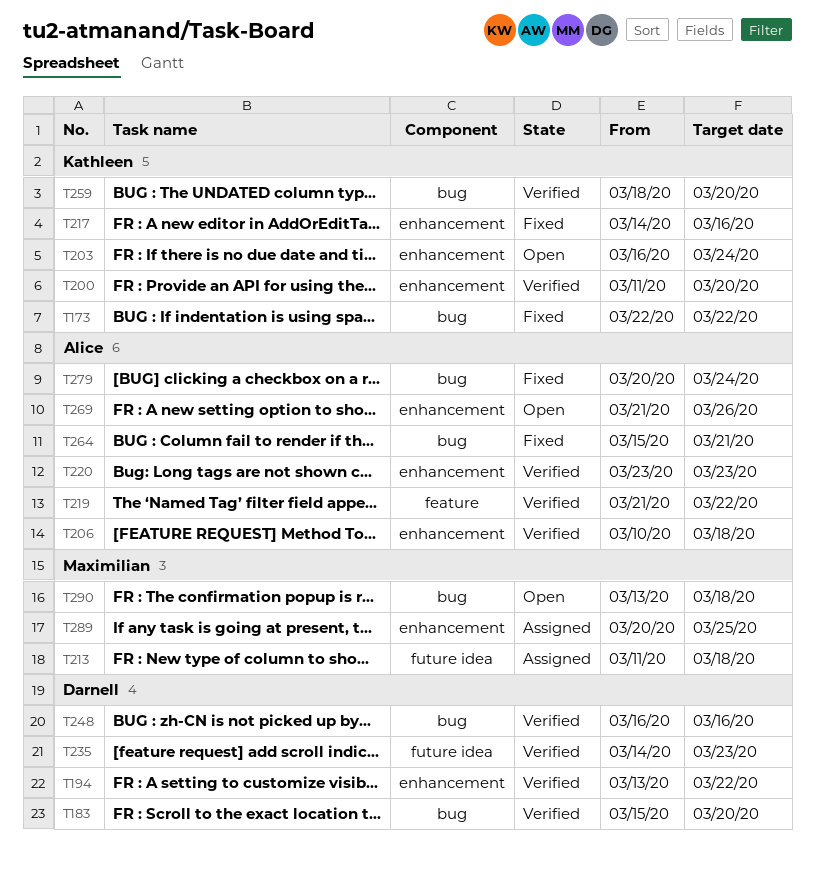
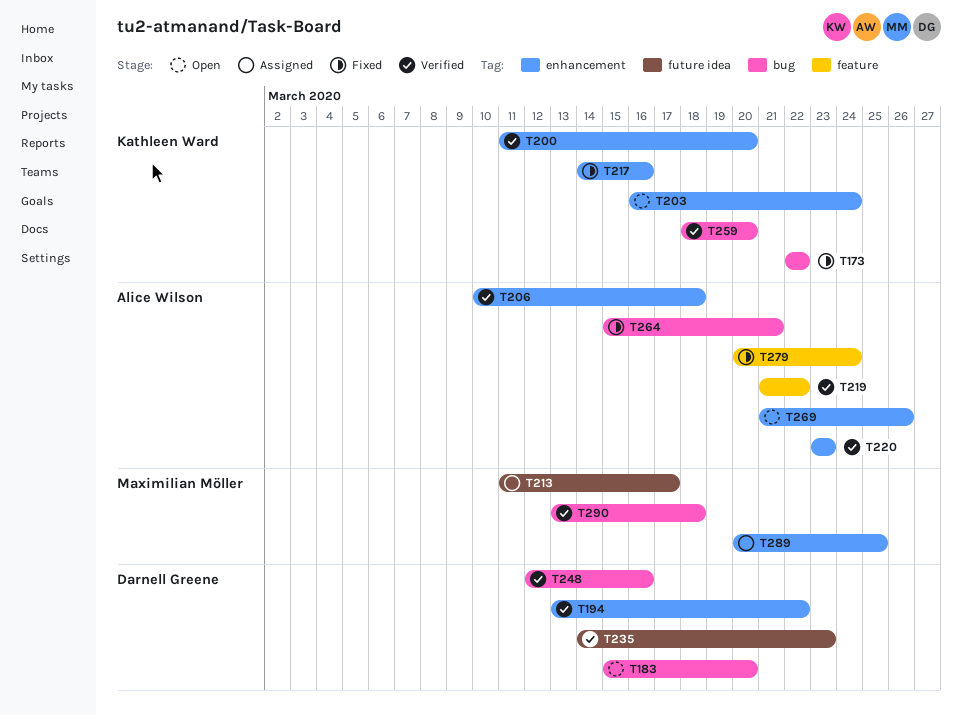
T183, status: Verified -> Open
T213, due: Mar 18 -> Mar 17
T248, start: Mar 16 -> Mar 12
T279, label: bug -> feature
T290, status: Open -> Verified

